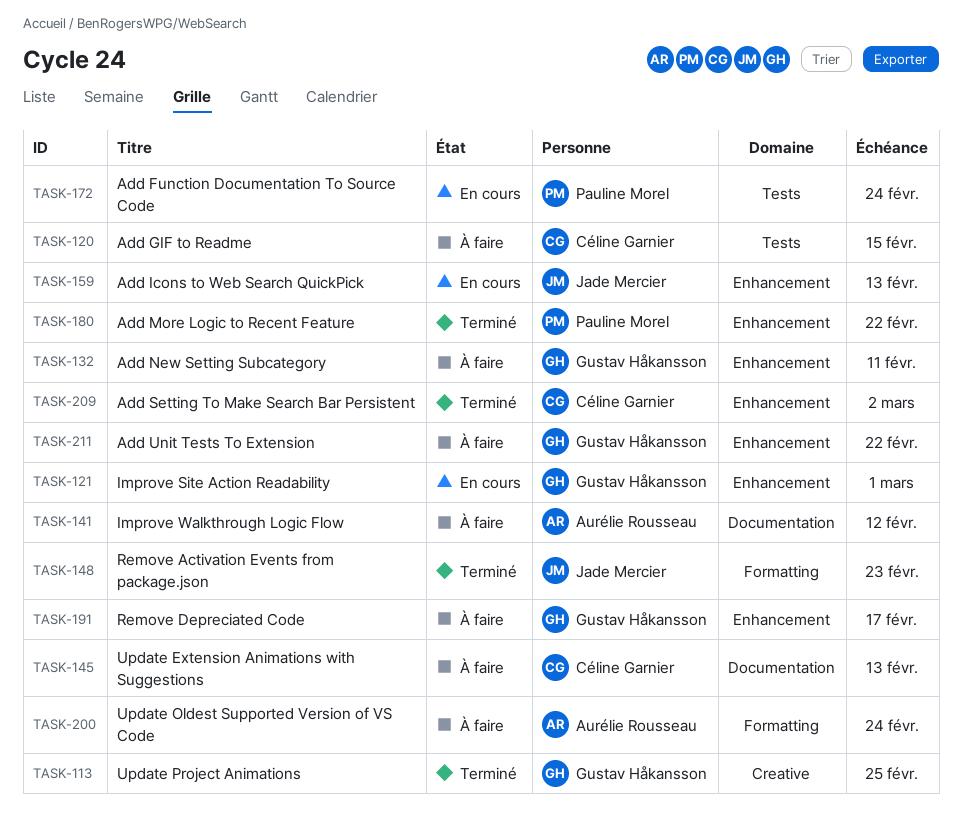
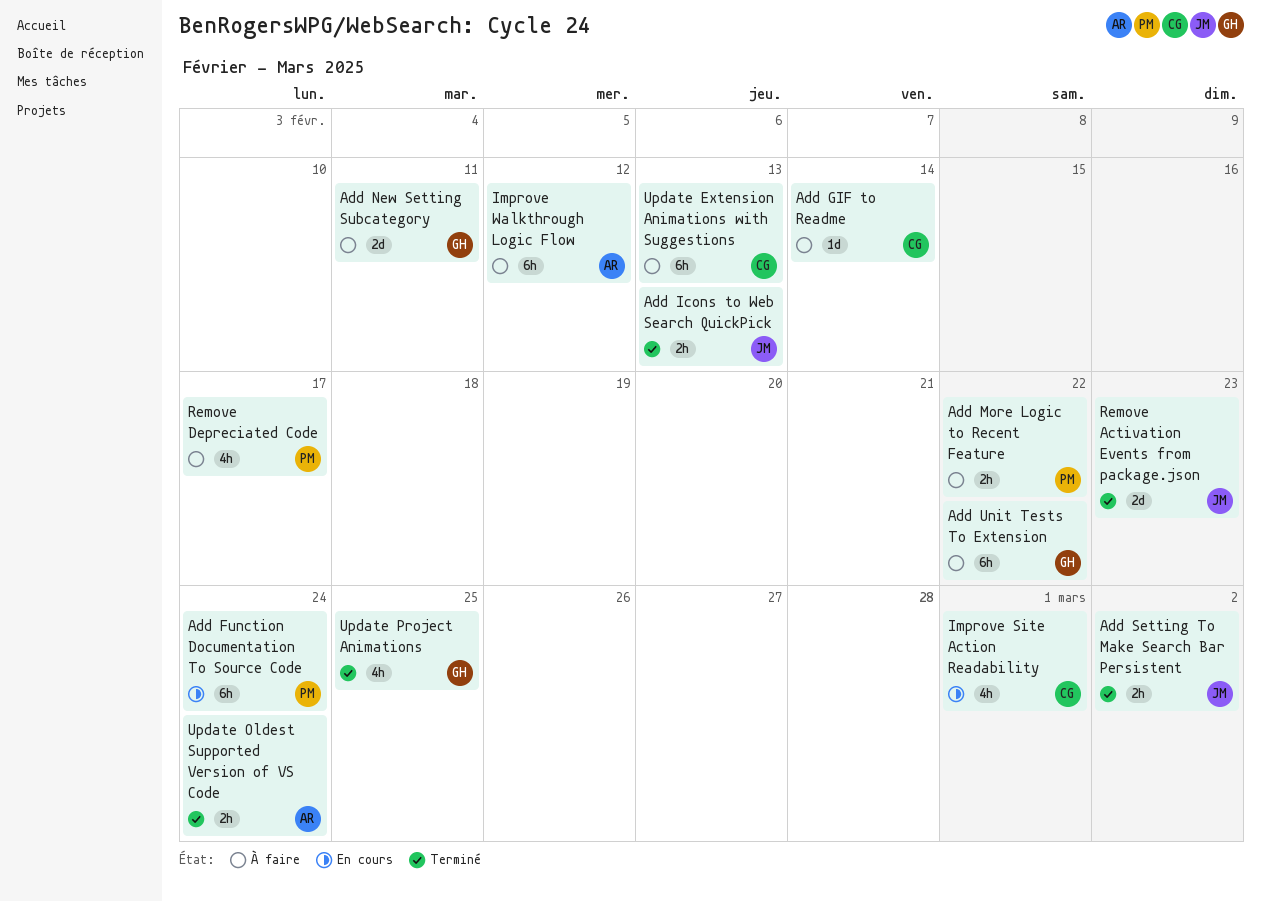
Add GIF to Readme, due: Feb 15 -> Feb 14
Add Icons to Web Search QuickPick, status: En cours -> Terminé
Add More Logic to Recent Feature, status: Terminé -> À faire
Add Setting To Make Search Bar Persistent, owner: Céline Garnier -> Jade Mercier
Improve Site Action Readability, owner: Gustav Håkansson -> Céline Garnier
Remove Depreciated Code, owner: Gustav Håkansson -> Pauline Morel
Update Oldest Supported Version of VS Code, status: À faire -> Terminé

